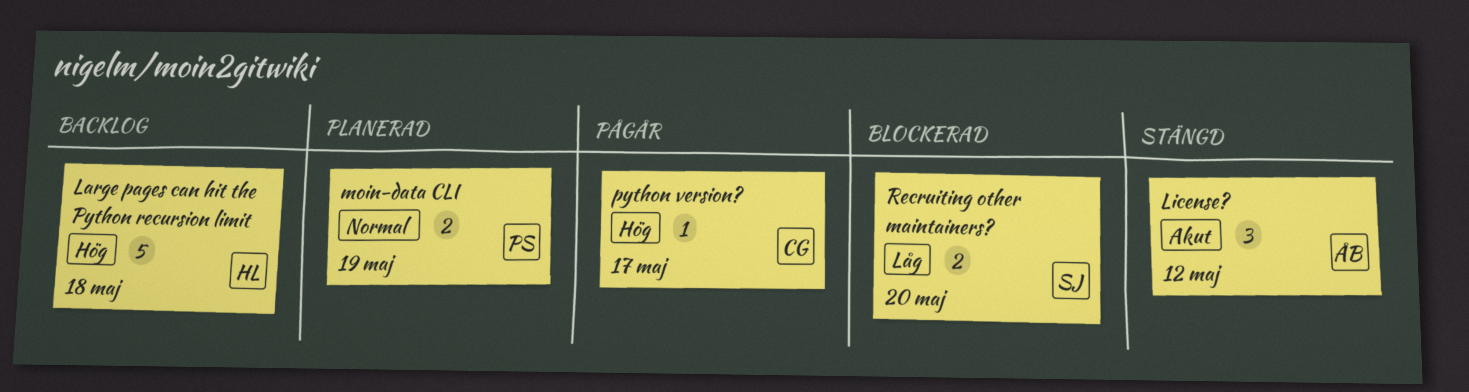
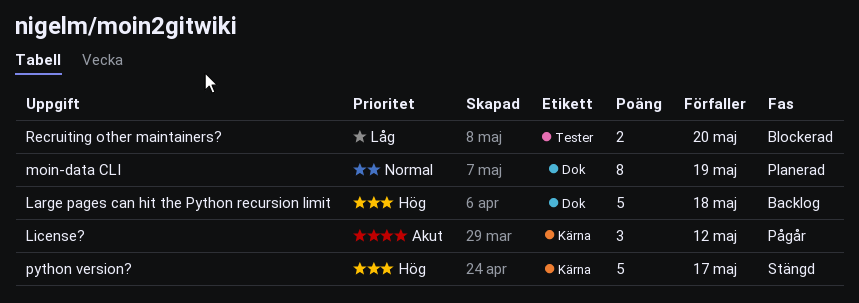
License?, status: Stängd -> Pågår
moin-data CLI, estimate: 2 -> 8
python version?, status: Pågår -> Stängd
python version?, estimate: 1 -> 5

